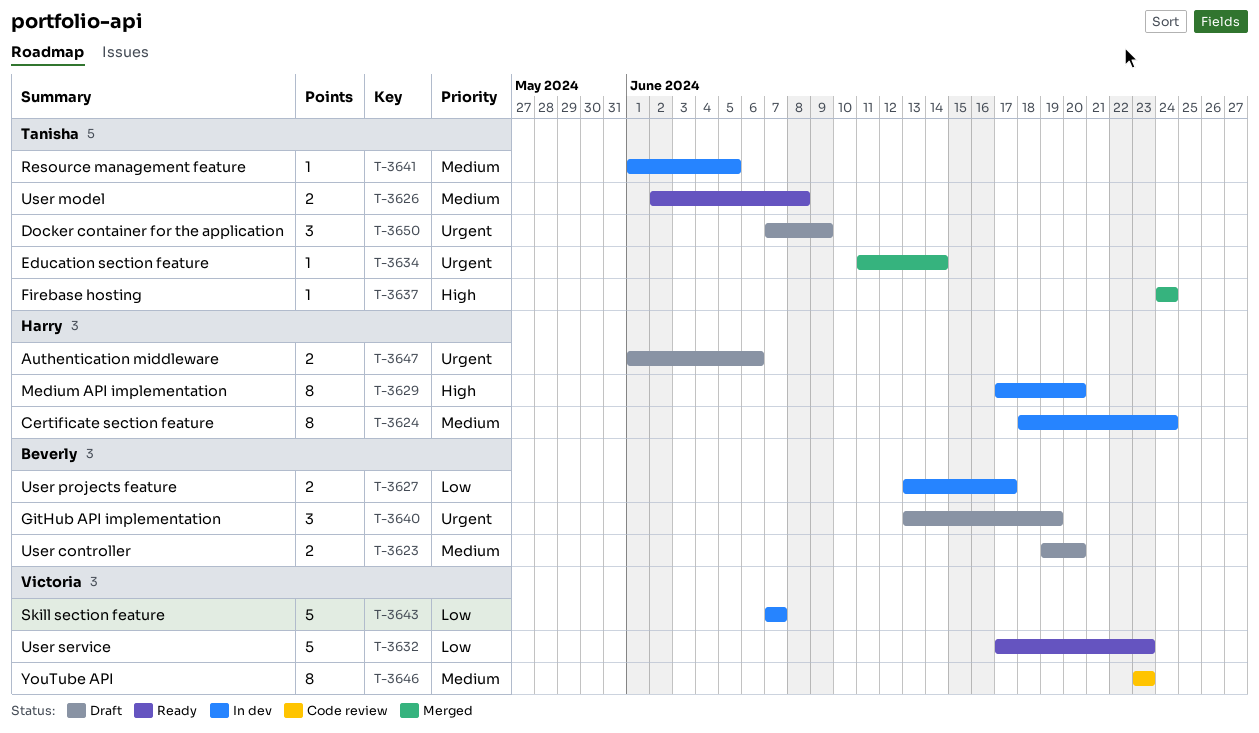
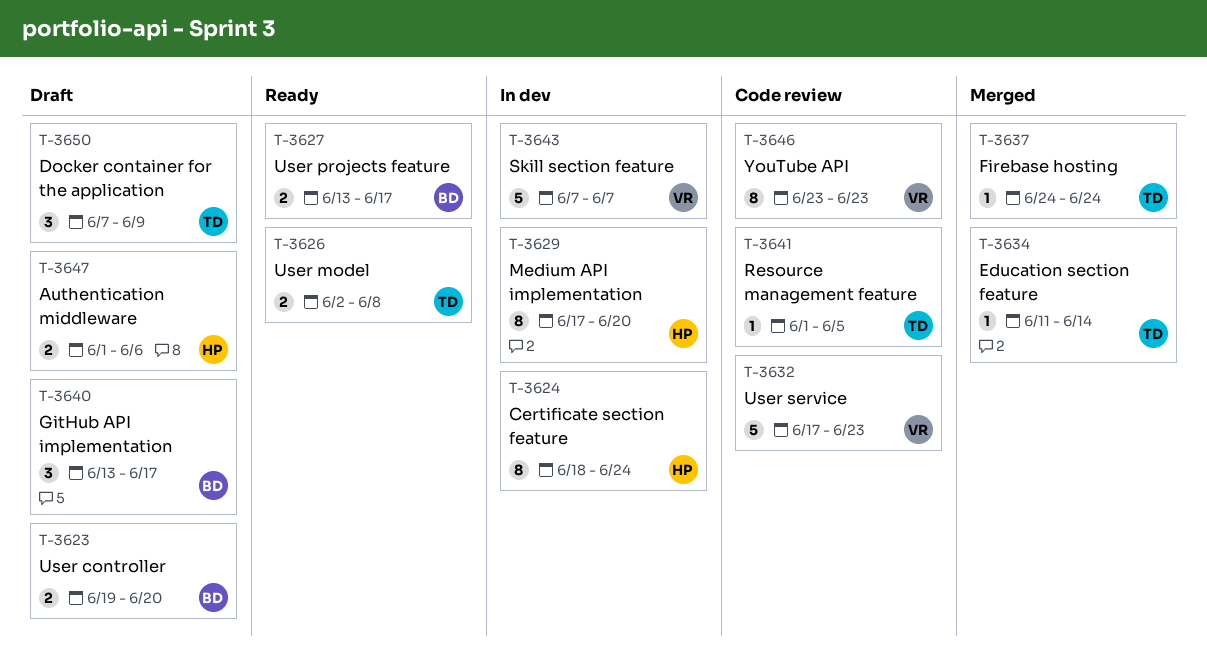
T-3627, status: In dev -> Ready
T-3632, status: Ready -> Code review
T-3640, due: Jun 19 -> Jun 17
T-3641, status: In dev -> Code review

